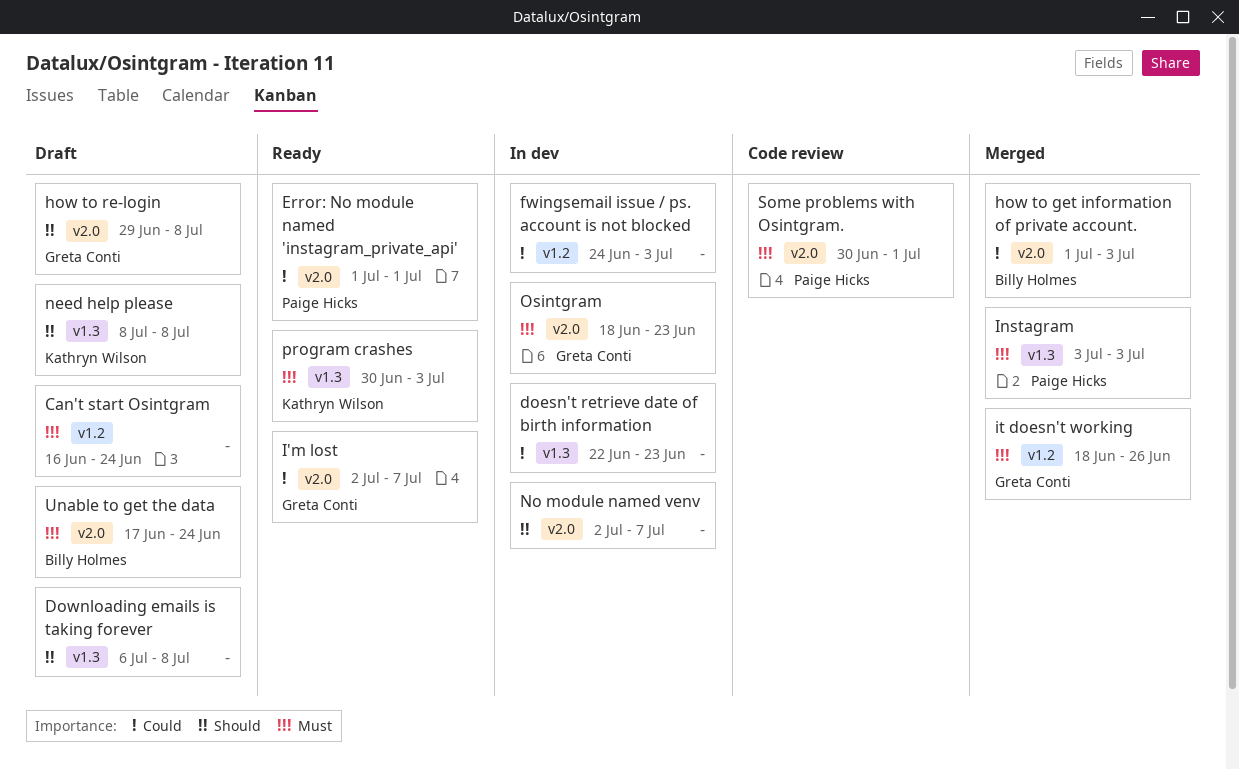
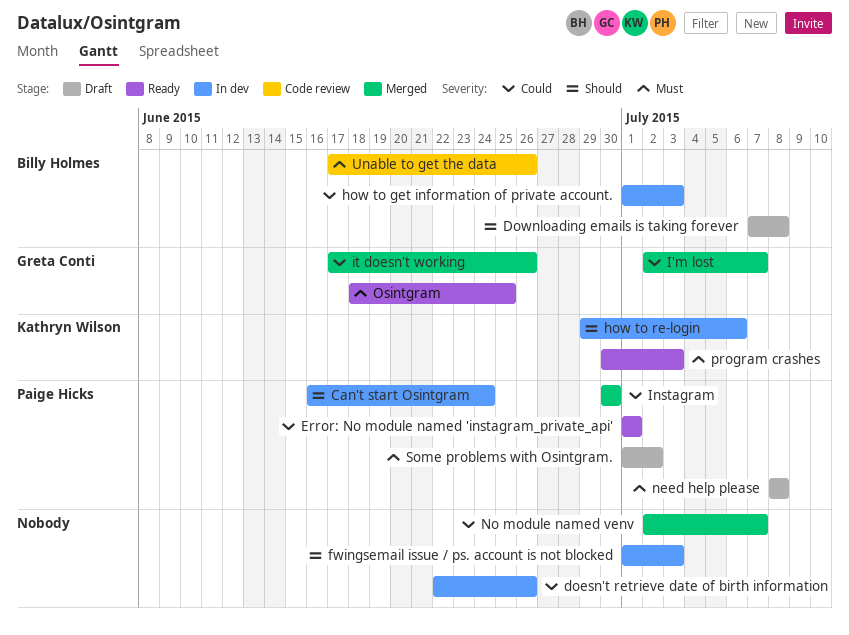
Can't start Osintgram, status: Draft -> In dev
Can't start Osintgram, owner: none -> Paige Hicks
Can't start Osintgram, priority: Must -> Should
doesn't retrieve date of birth information, due: Jun 23 -> Jun 26
Downloading emails is taking forever, owner: none -> Billy Holmes
Downloading emails is taking forever, start: Jul 6 -> Jul 7
fwingsemail issue / ps. account is not blocked, priority: Could -> Should
fwingsemail issue / ps. account is not blocked, start: Jun 24 -> Jul 1
how to get information of private account., status: Merged -> In dev
how to re-login, status: Draft -> In dev
how to re-login, owner: Greta Conti -> Kathryn Wilson
how to re-login, due: Jul 8 -> Jul 6
I'm lost, status: Ready -> Merged
Instagram, priority: Must -> Could
Instagram, start: Jul 3 -> Jun 30
Instagram, due: Jul 3 -> Jun 30
it doesn't working, priority: Must -> Could
it doesn't working, start: Jun 18 -> Jun 17
need help please, owner: Kathryn Wilson -> Paige Hicks
need help please, priority: Should -> Must
No module named venv, status: In dev -> Merged
No module named venv, priority: Should -> Could
Osintgram, status: In dev -> Ready
Osintgram, due: Jun 23 -> Jun 25
Some problems with Osintgram., status: Code review -> Draft
Some problems with Osintgram., start: Jun 30 -> Jul 1
Some problems with Osintgram., due: Jul 1 -> Jul 2
Unable to get the data, status: Draft -> Code review
Unable to get the data, due: Jun 24 -> Jun 26

